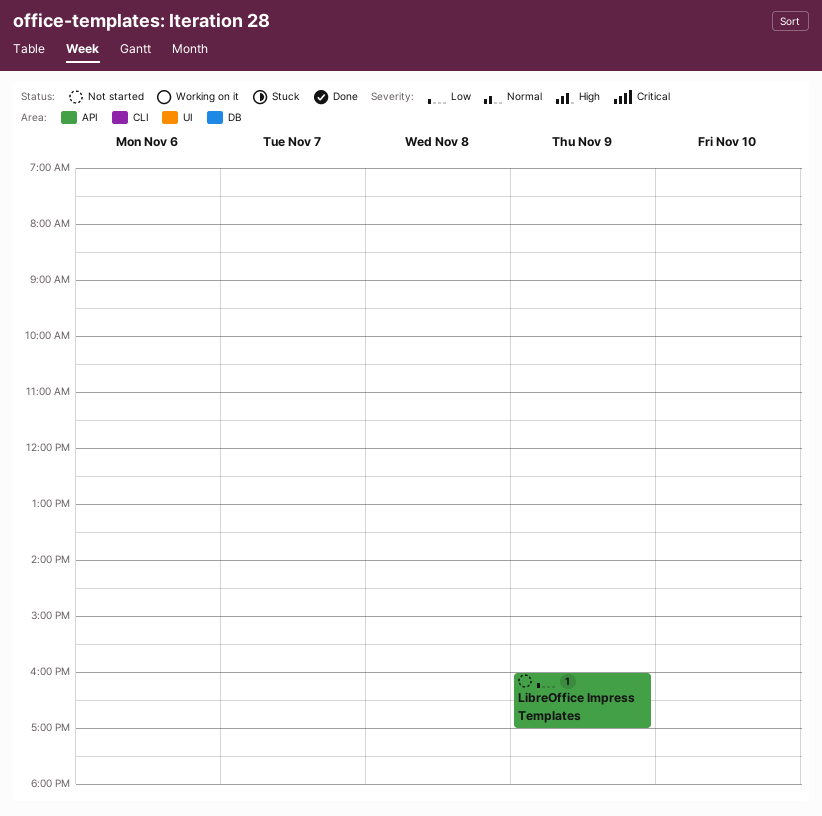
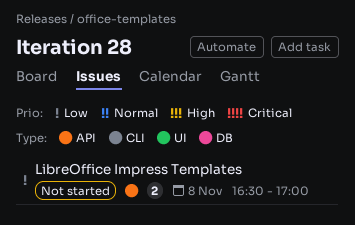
LibreOffice Impress Templates, estimate: 1 -> 2
LibreOffice Impress Templates, day: Nov 9 -> Nov 8
LibreOffice Impress Templates, begins: 16:00 -> 16:30

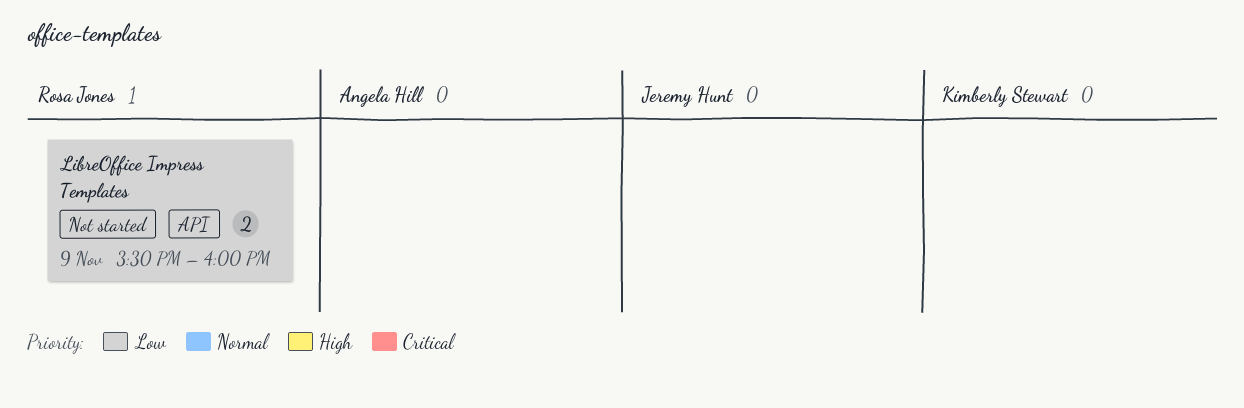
LibreOffice Impress Templates, day: Nov 8 -> Nov 9
LibreOffice Impress Templates, begins: 16:30 -> 15:30
LibreOffice Impress Templates, ends: 17:00 -> 16:00

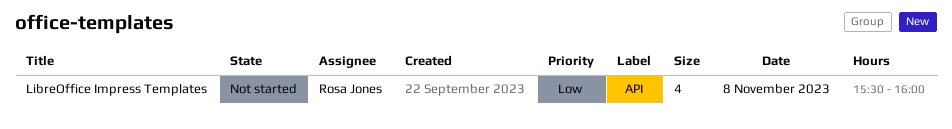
LibreOffice Impress Templates, estimate: 2 -> 4
LibreOffice Impress Templates, day: Nov 9 -> Nov 8

